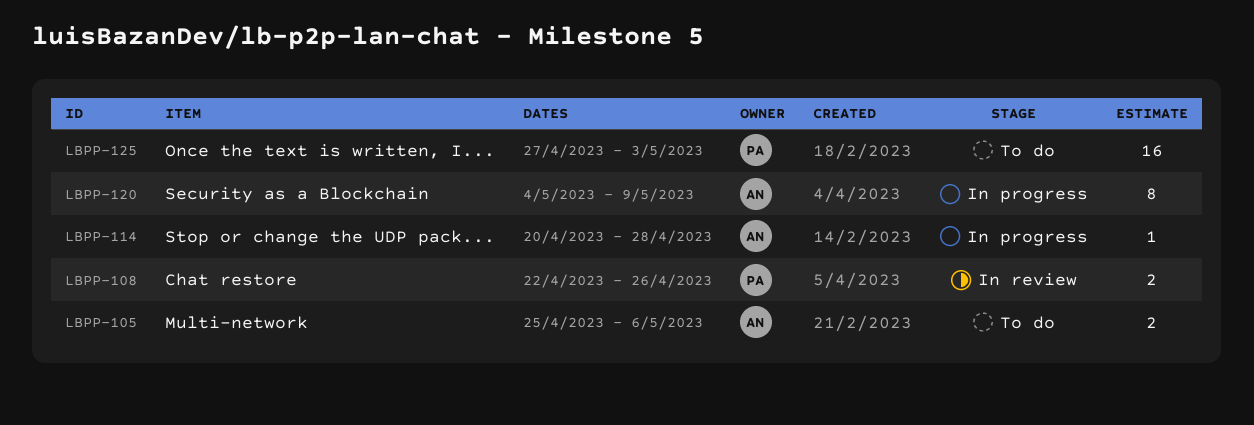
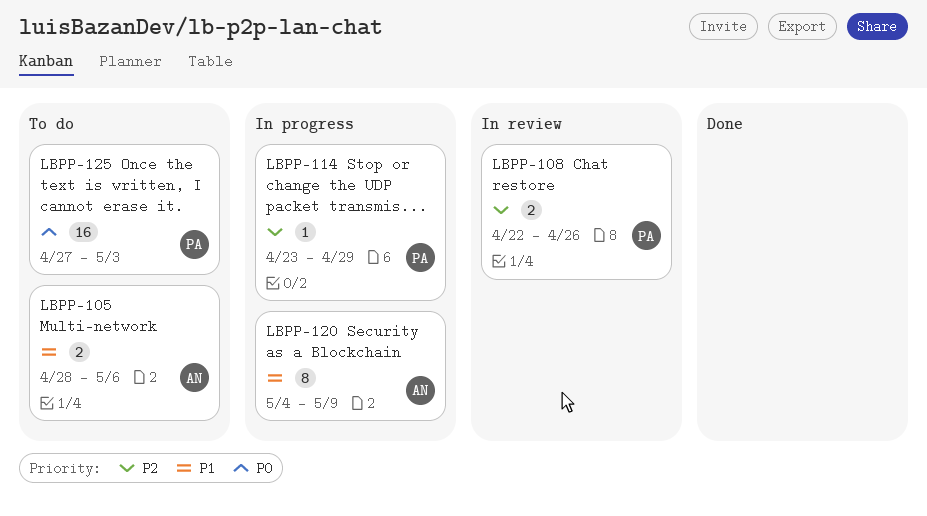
LBPP-105, start: Apr 25 -> Apr 28
LBPP-114, owner: AN -> PA
LBPP-114, start: Apr 20 -> Apr 23
LBPP-114, due: Apr 28 -> Apr 29

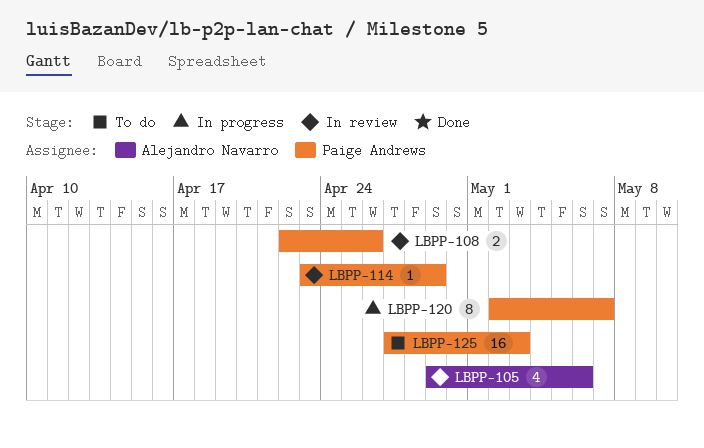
LBPP-105, status: To do -> In review
LBPP-105, estimate: 2 -> 4
LBPP-105, start: Apr 28 -> Apr 29
LBPP-114, status: In progress -> In review
LBPP-120, owner: Alejandro Navarro -> Paige Andrews
LBPP-120, start: May 4 -> May 2
LBPP-120, due: May 9 -> May 7

